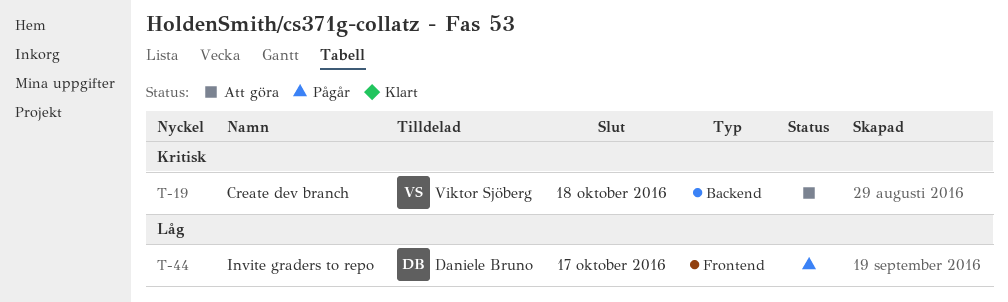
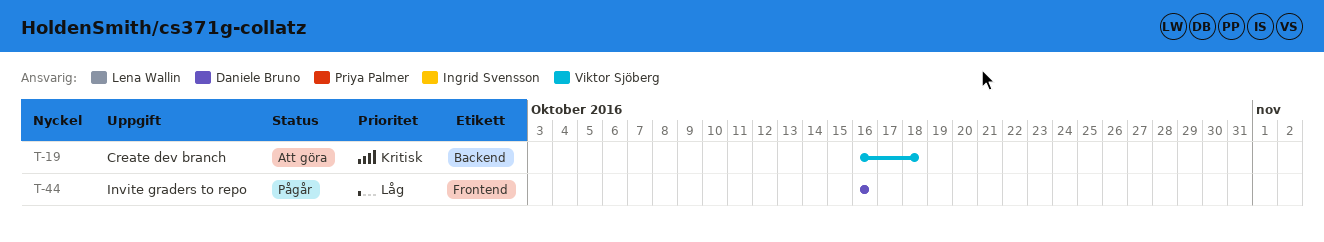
T-44, due: Oct 17 -> Oct 16

